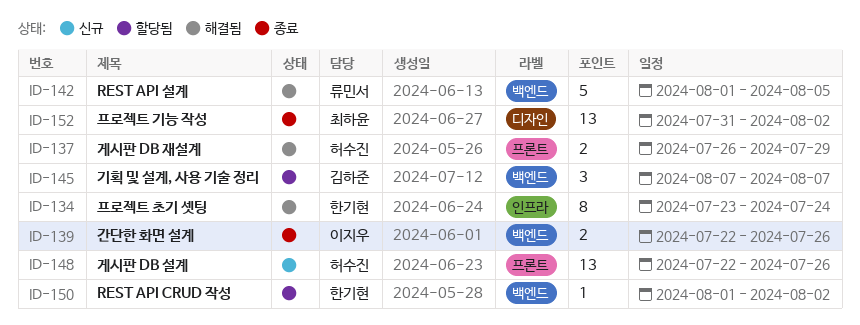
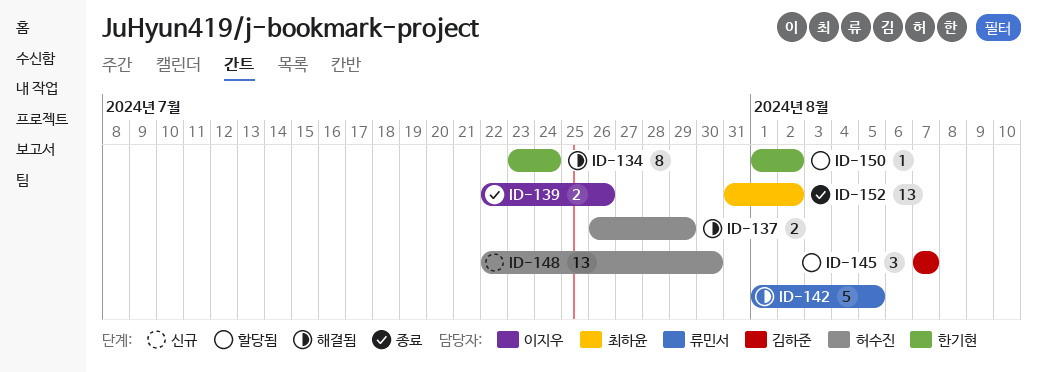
ID-148, due: Jul 26 -> Jul 30

